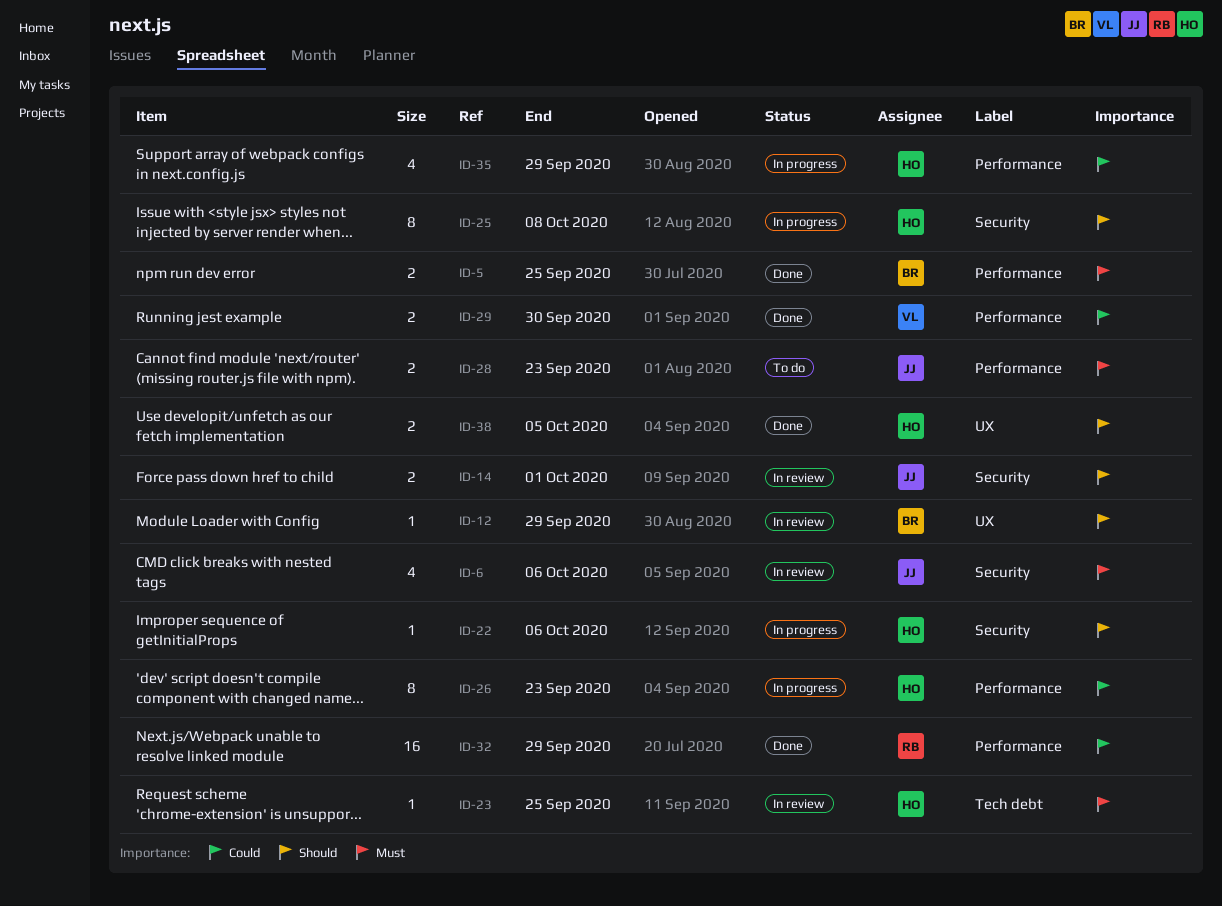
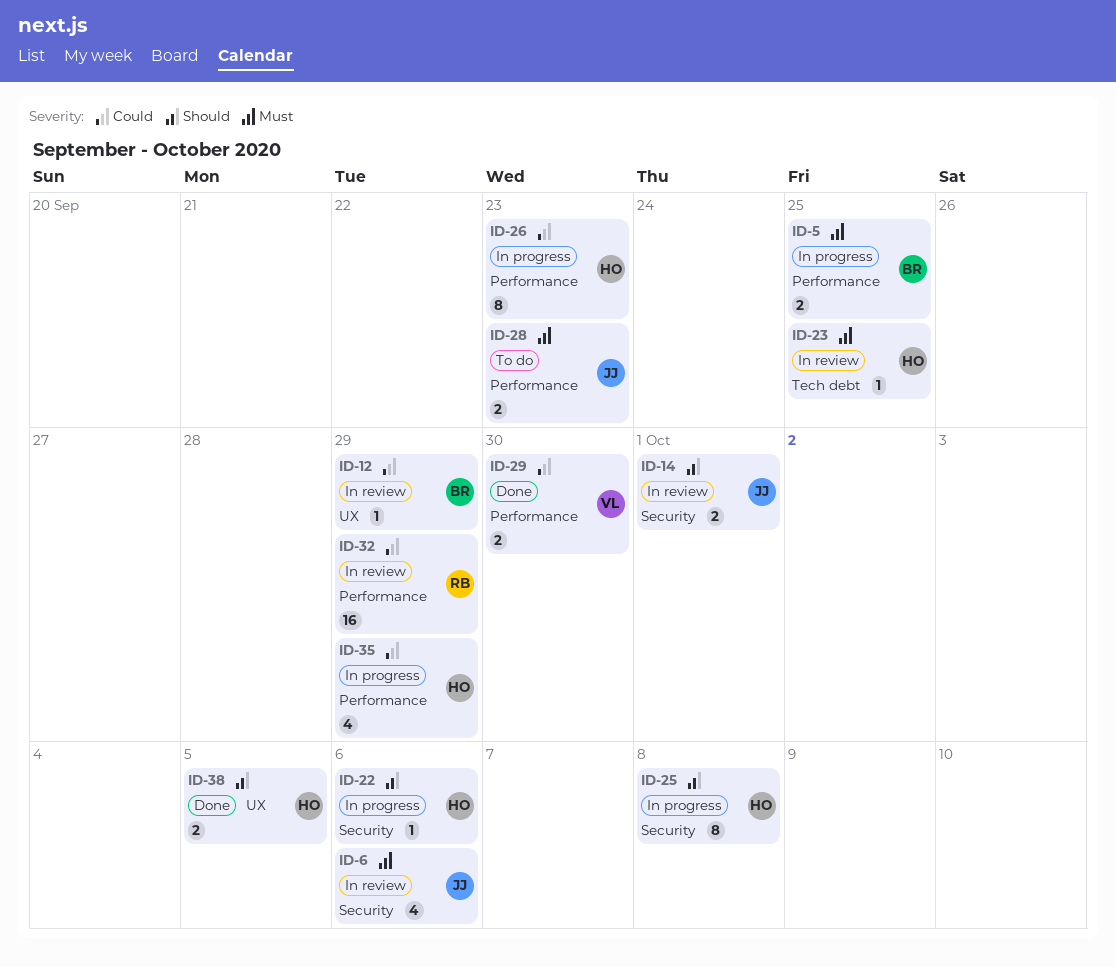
ID-5, status: Done -> In progress
ID-12, priority: Should -> Could
ID-32, status: Done -> In review

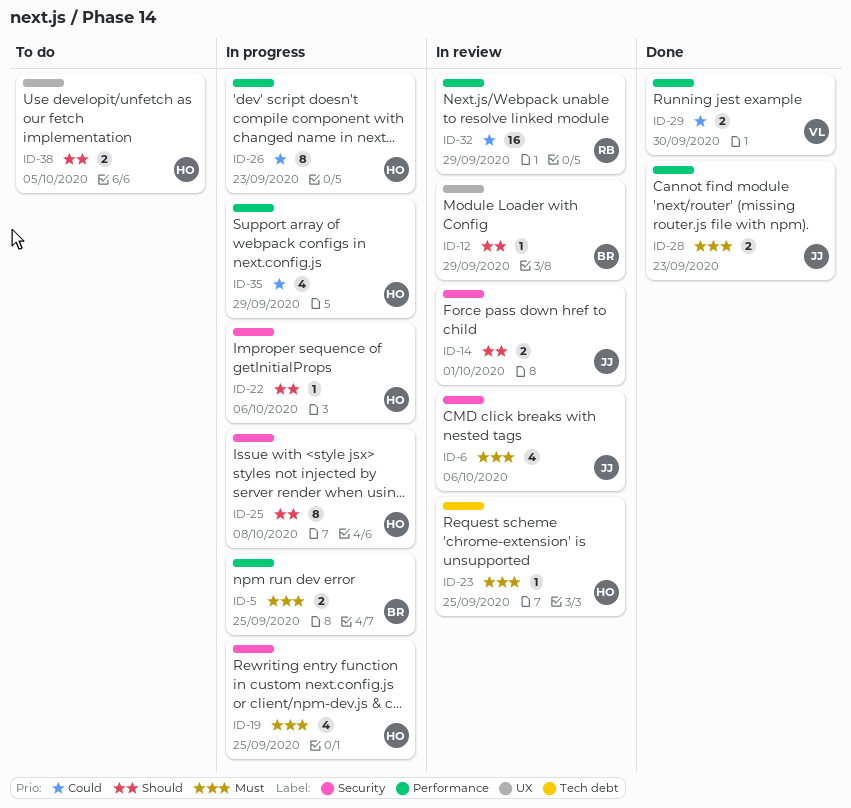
ID-12, priority: Could -> Should
ID-19: none -> present
ID-28, status: To do -> Done
ID-38, status: Done -> To do

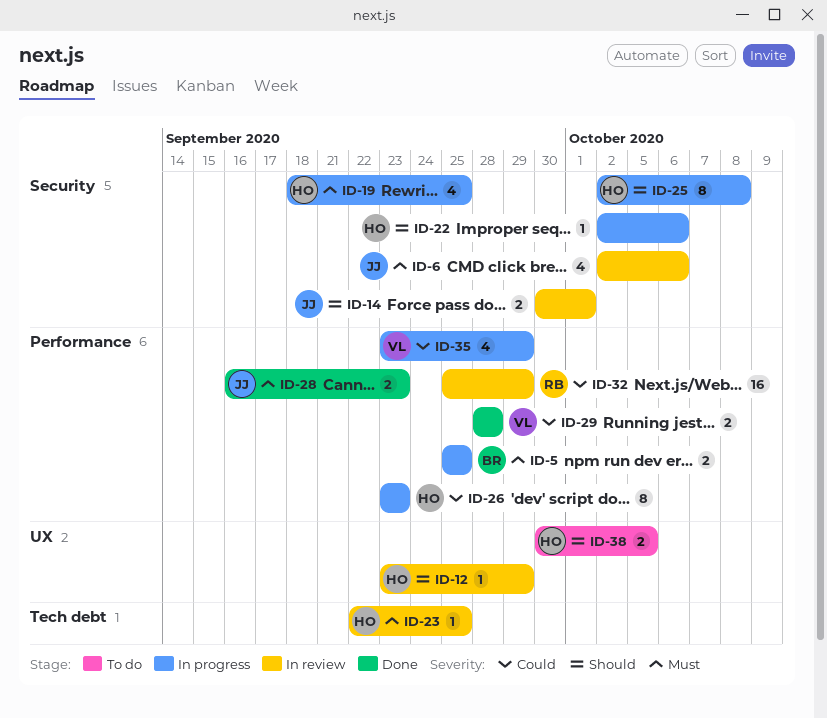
ID-12, owner: BR -> HO
ID-29, due: Sep 30 -> Sep 28
ID-35, owner: HO -> VL

